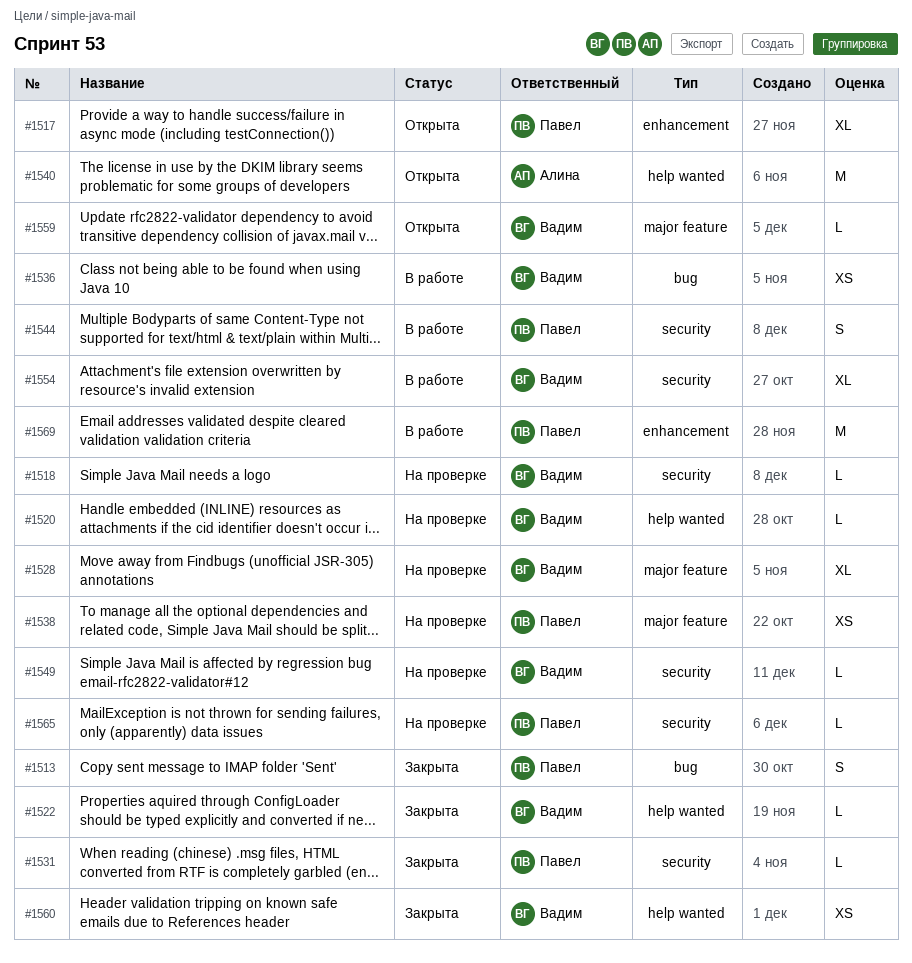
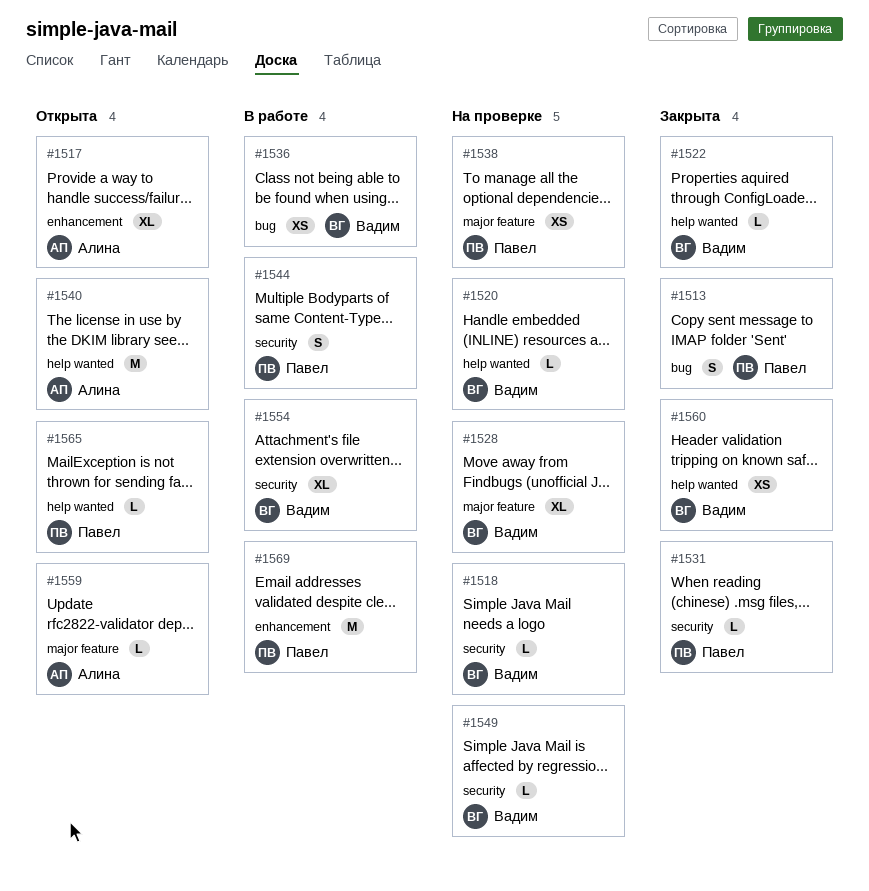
#1517, owner: Павел -> Алина
#1559, owner: Вадим -> Алина
#1565, status: На проверке -> Открыта
#1565, label: security -> help wanted

